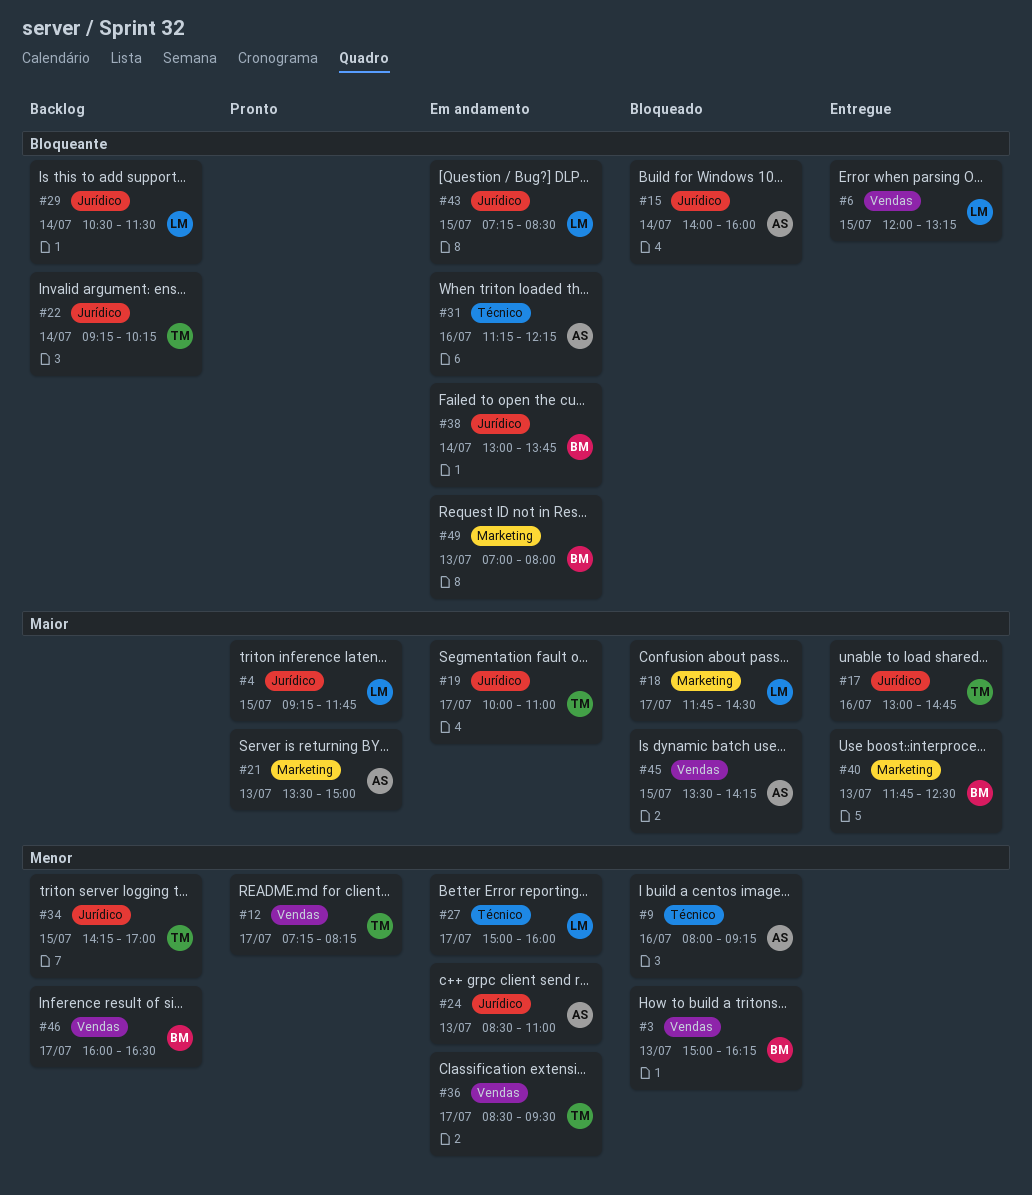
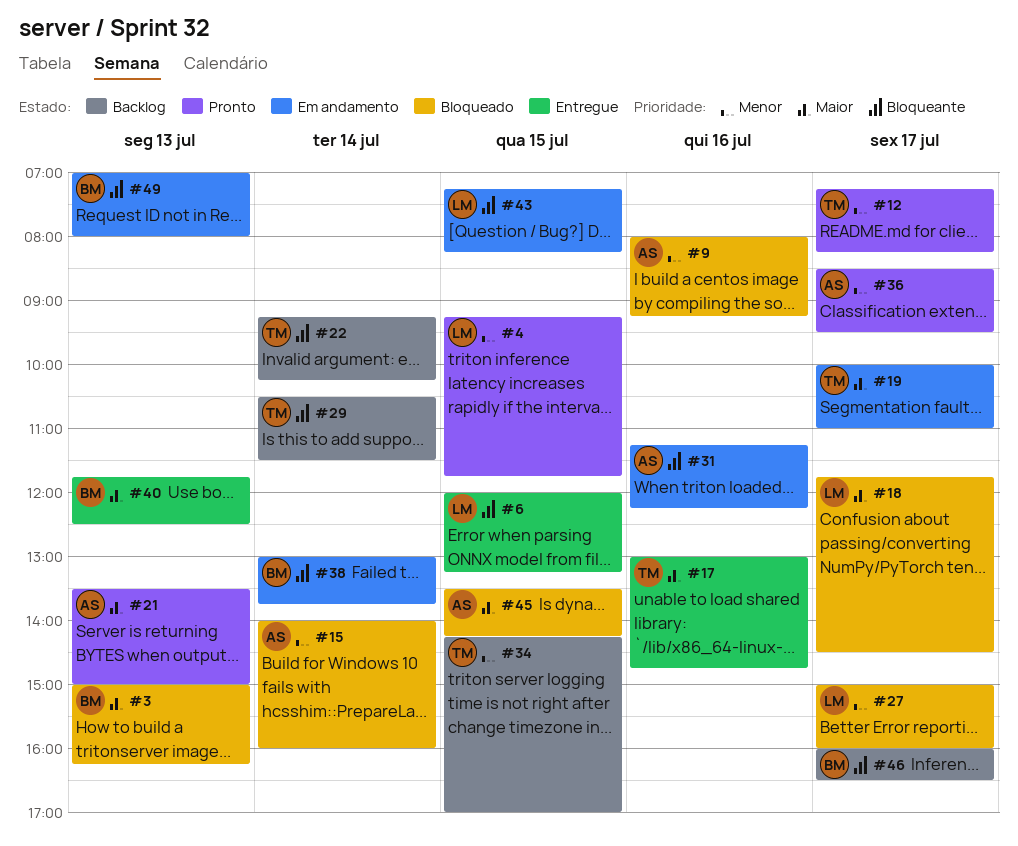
#3, priority: Menor -> Maior
#4, priority: Maior -> Menor
#15, priority: Bloqueante -> Menor
#24: present -> none
#27, status: Em andamento -> Bloqueado
#29, owner: LM -> TM
#36, status: Em andamento -> Pronto
#36, owner: TM -> AS
#43, ends: 08:30 -> 08:15
#46, priority: Menor -> Bloqueante

